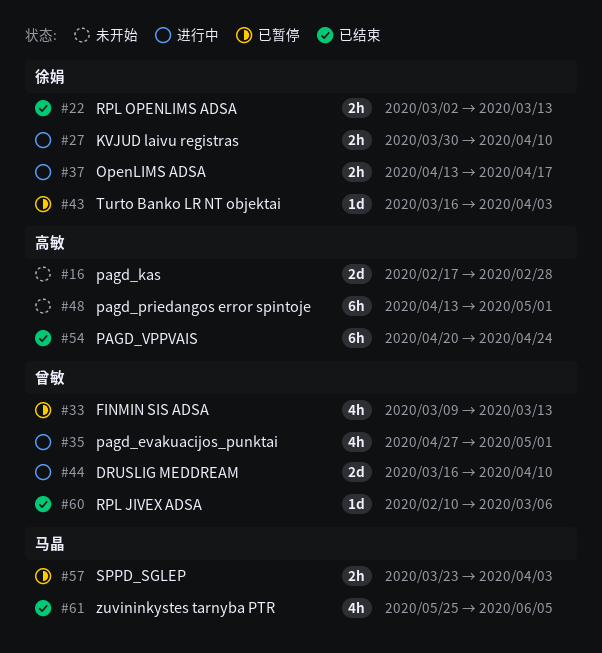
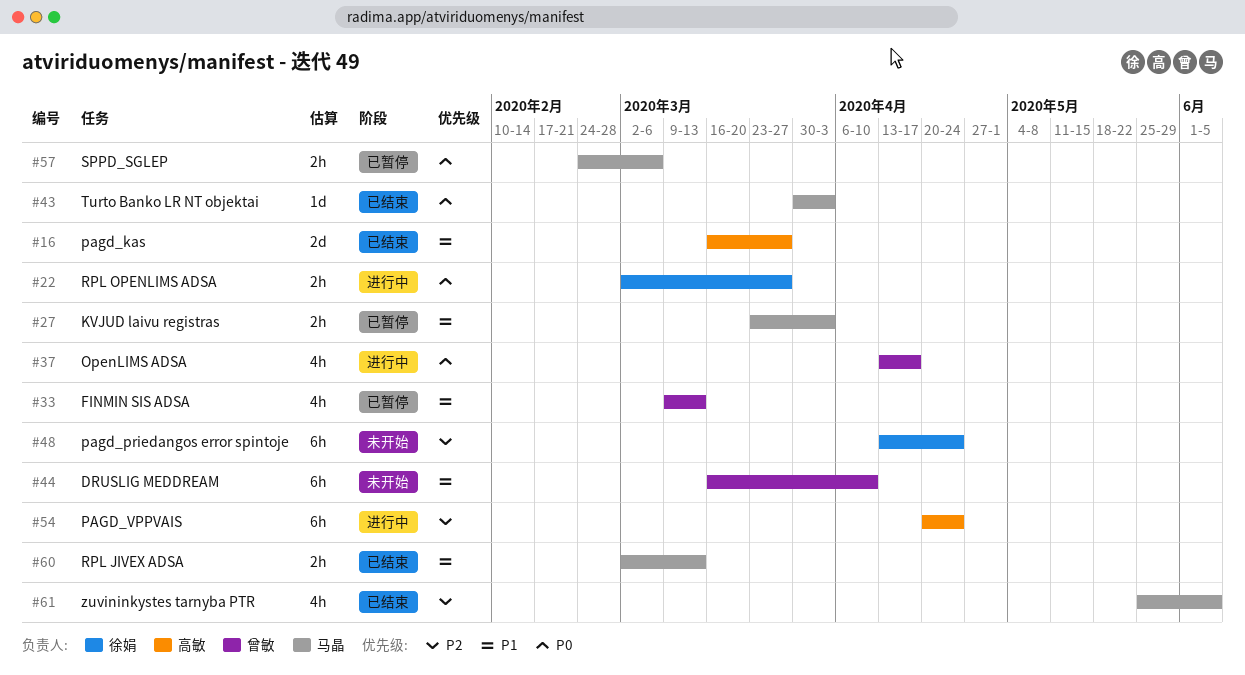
#16, status: 未开始 -> 已结束
#16, start: Feb 17 -> Mar 16
#16, due: Feb 28 -> Mar 27
#22, status: 已结束 -> 进行中
#22, due: Mar 13 -> Mar 27
#27, status: 进行中 -> 已暂停
#27, owner: 徐娟 -> 马晶
#27, start: Mar 30 -> Mar 23
#27, due: Apr 10 -> Apr 3
#35: present -> none
#37, owner: 徐娟 -> 曾敏
#37, estimate: 2h -> 4h
#43, status: 已暂停 -> 已结束
#43, owner: 徐娟 -> 马晶
#43, start: Mar 16 -> Mar 30
#44, status: 进行中 -> 未开始
#44, estimate: 2d -> 6h
#48, owner: 高敏 -> 徐娟
#48, due: May 1 -> Apr 24
#54, status: 已结束 -> 进行中
#57, start: Mar 23 -> Feb 24
#57, due: Apr 3 -> Mar 6
#60, owner: 曾敏 -> 马晶
#60, estimate: 1d -> 2h
#60, start: Feb 10 -> Mar 2
#60, due: Mar 6 -> Mar 13

